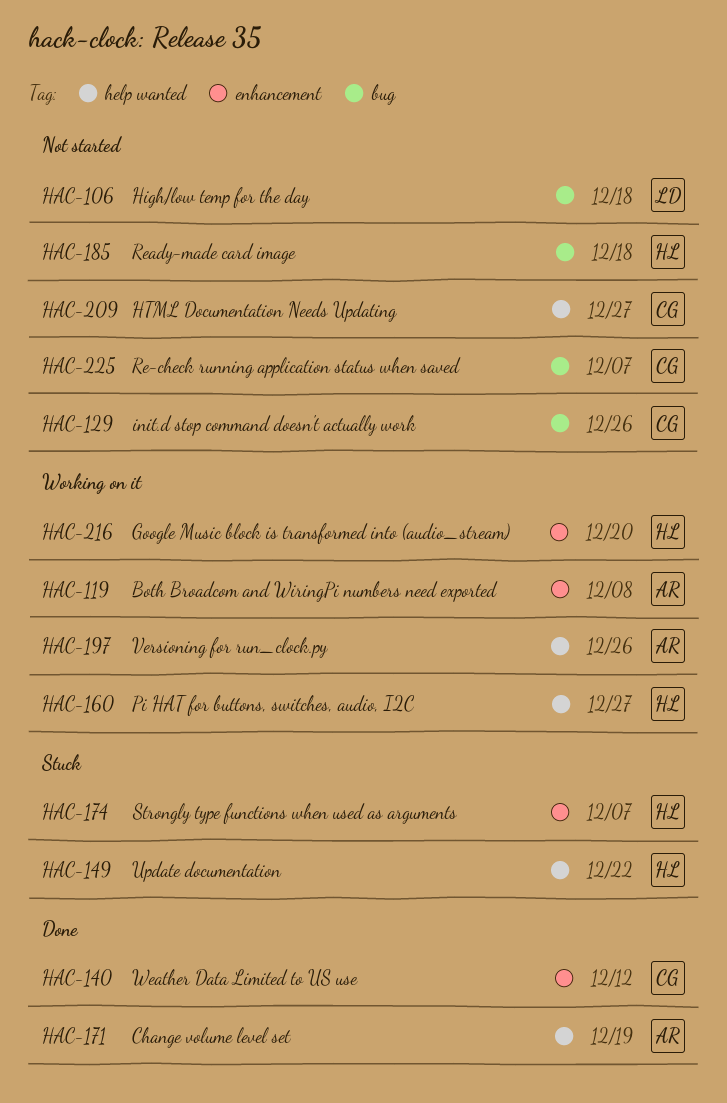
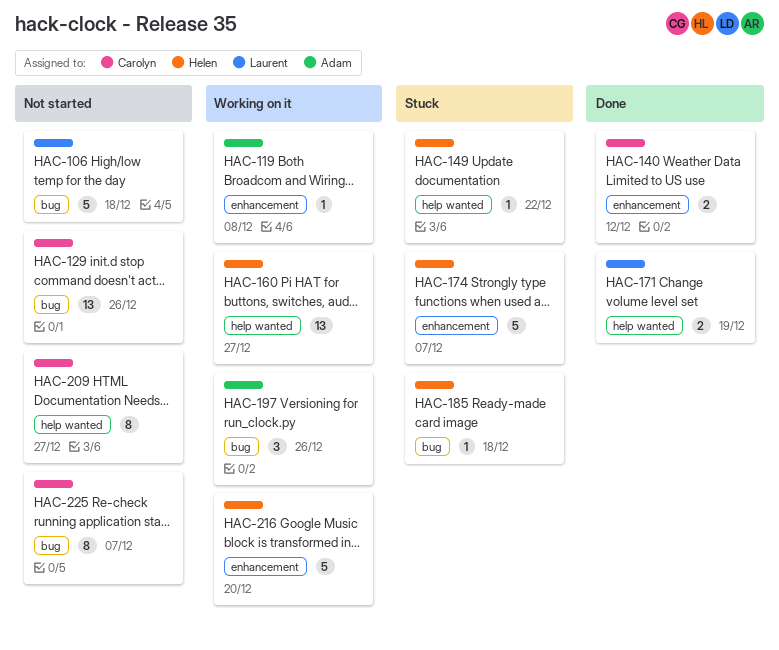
HAC-171, owner: Adam -> Laurent
HAC-185, status: Not started -> Stuck
HAC-197, label: help wanted -> bug

